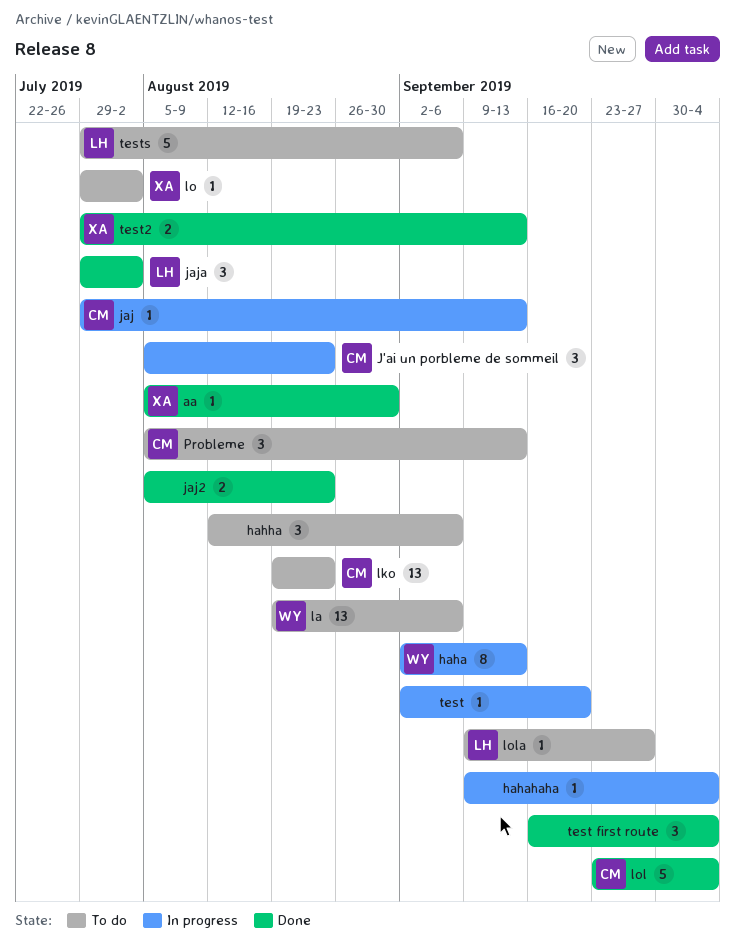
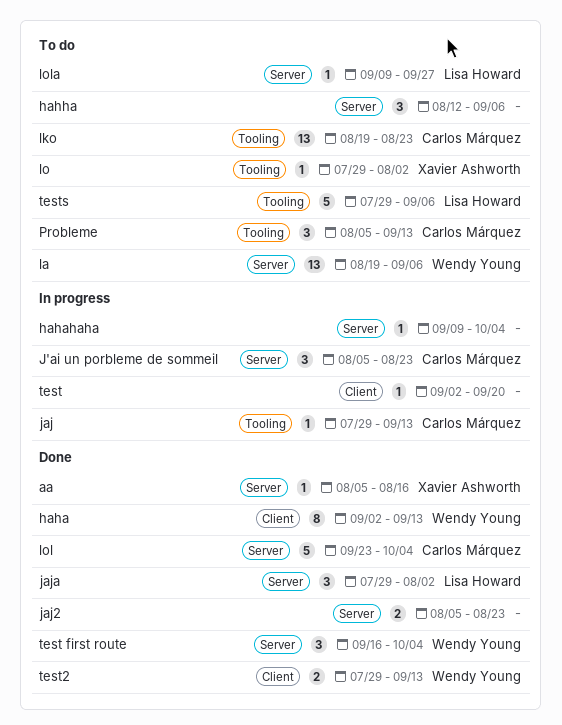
aa, due: Aug 30 -> Aug 16
haha, status: In progress -> Done
test first route, owner: none -> Wendy Young
test2, owner: Xavier Ashworth -> Wendy Young

